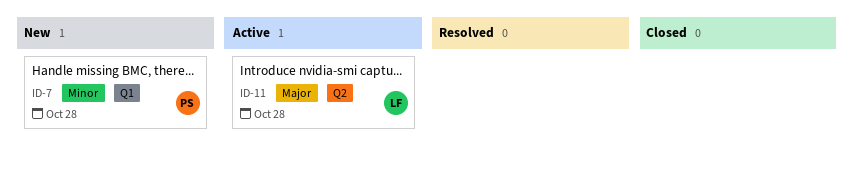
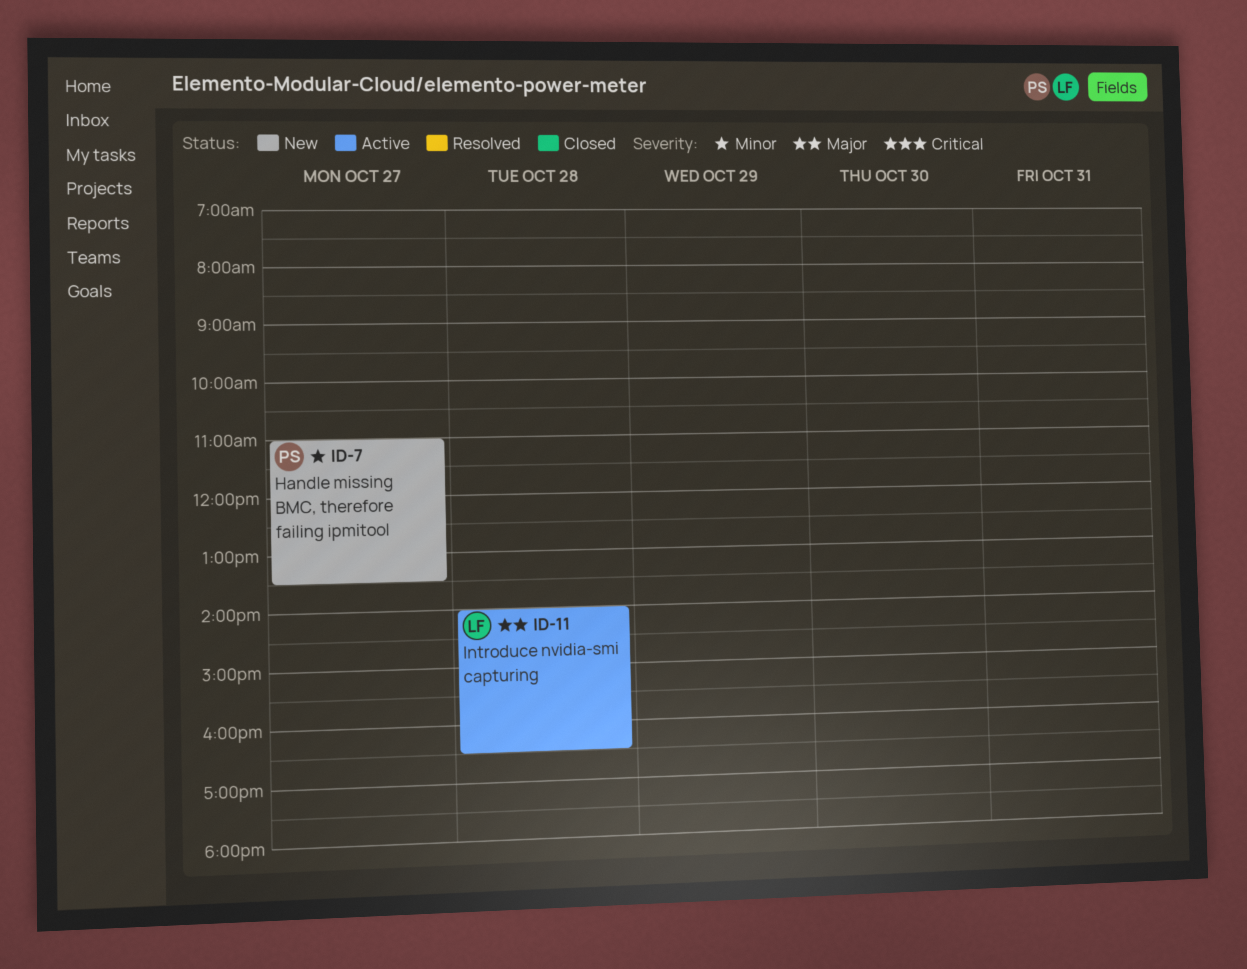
ID-7, day: Oct 28 -> Oct 27

